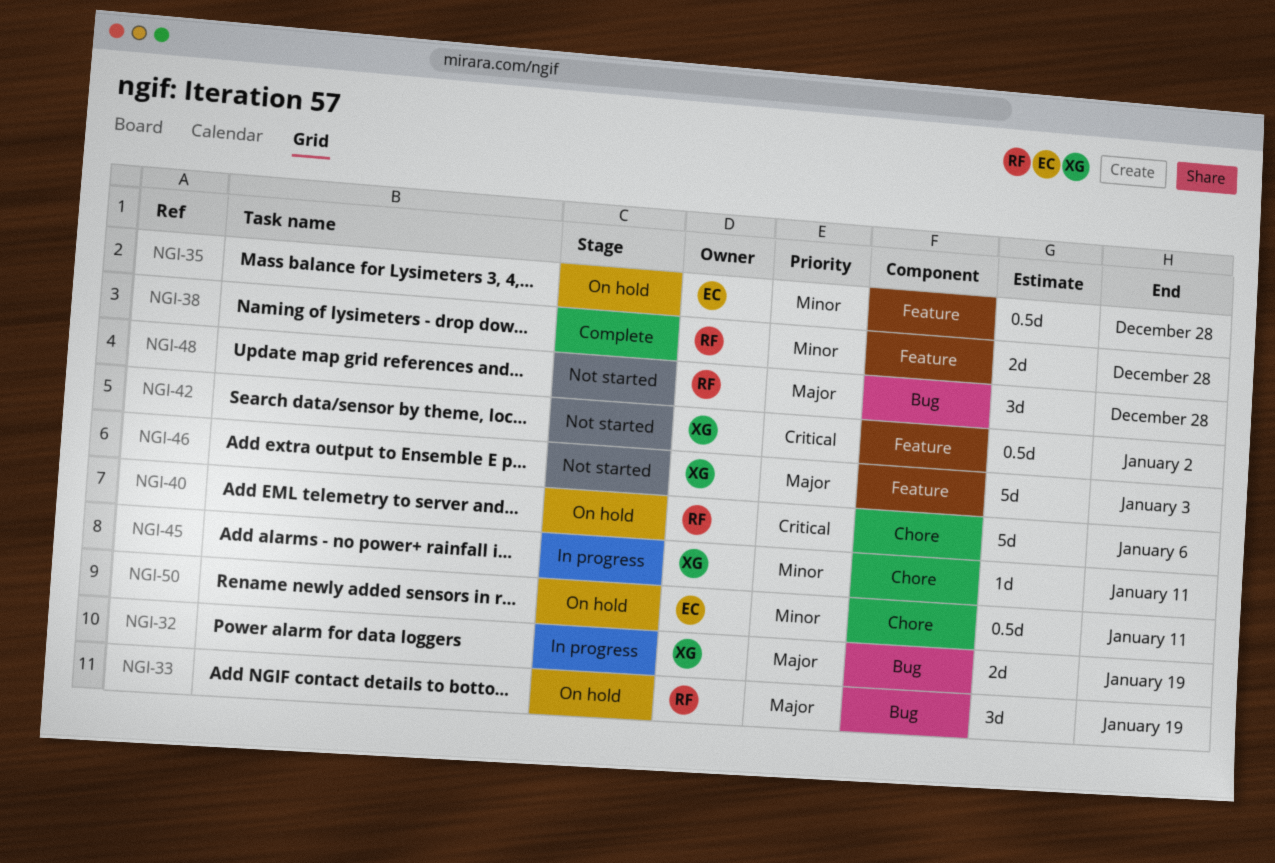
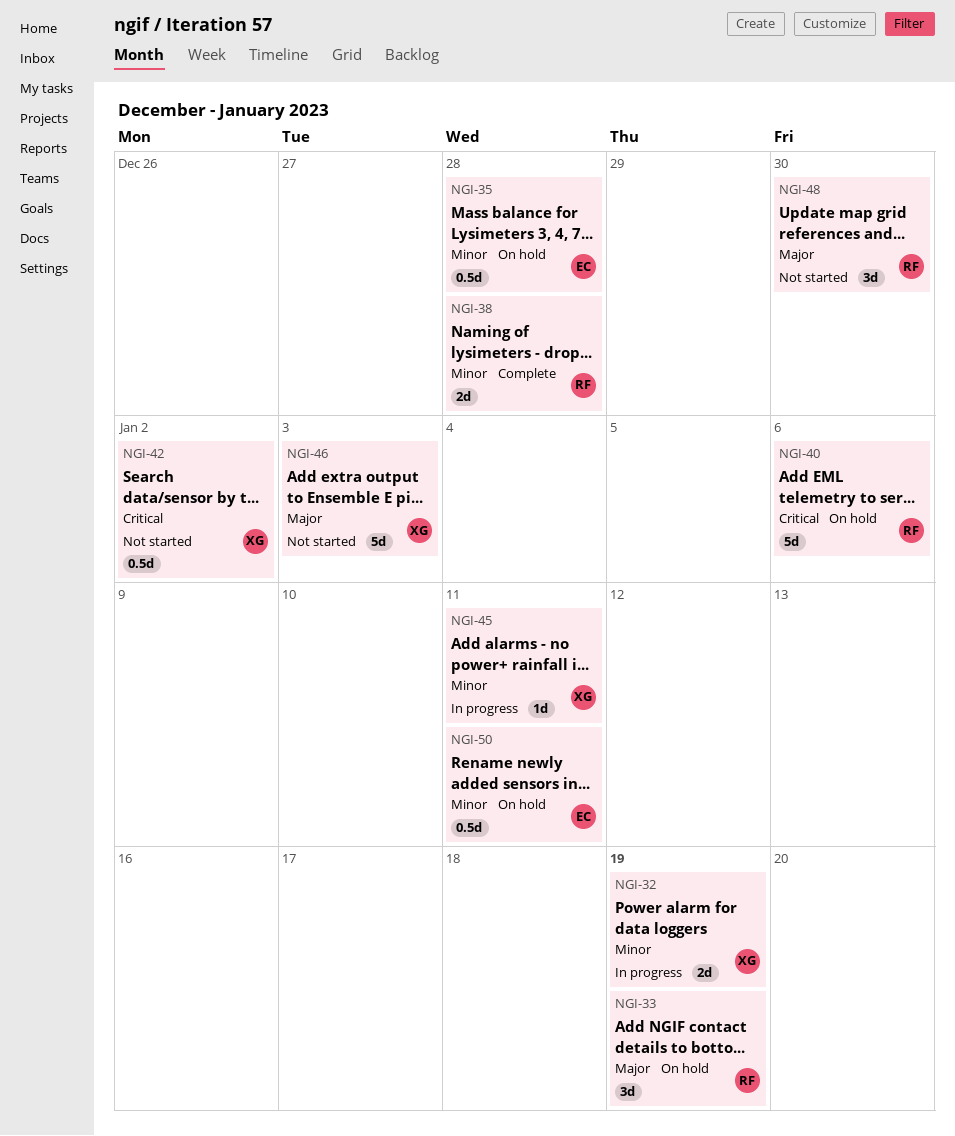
NGI-32, priority: Major -> Minor
NGI-48, due: Dec 28 -> Dec 30

